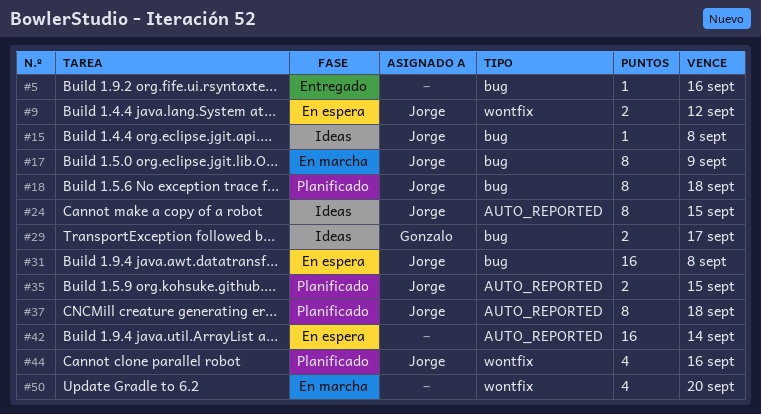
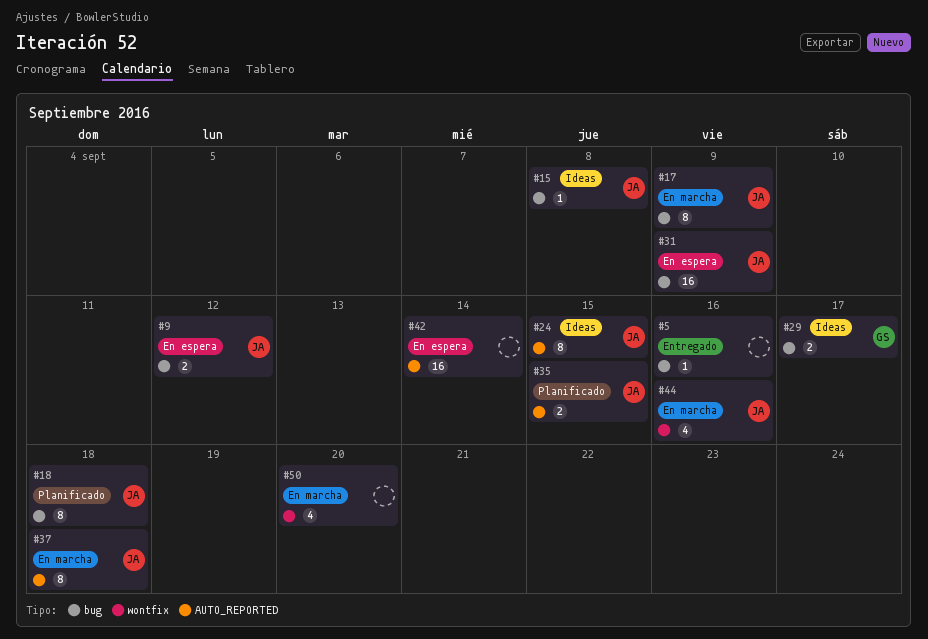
#9, label: wontfix -> bug
#31, due: Sep 8 -> Sep 9
#37, status: Planificado -> En marcha
#44, status: Planificado -> En marcha

